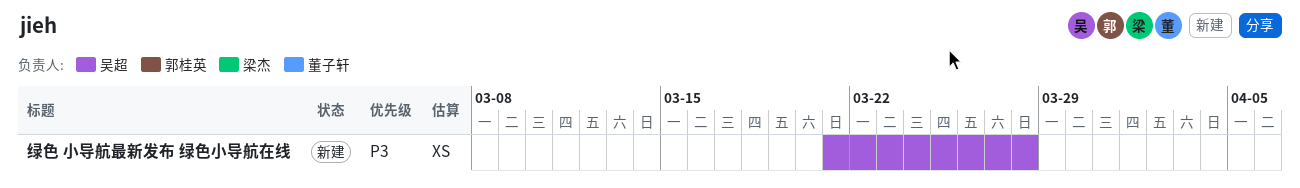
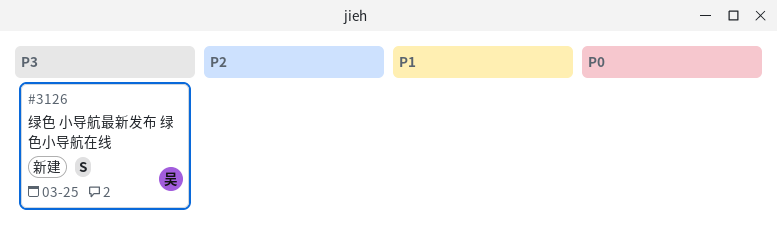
绿色 小导航最新发布 绿色小导航在线, estimate: XS -> S
绿色 小导航最新发布 绿色小导航在线, due: Mar 28 -> Mar 25

